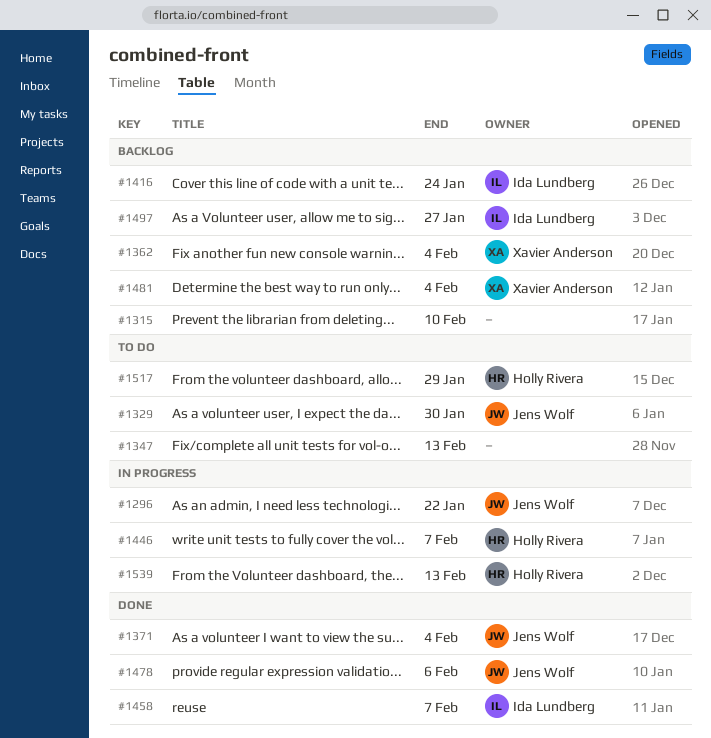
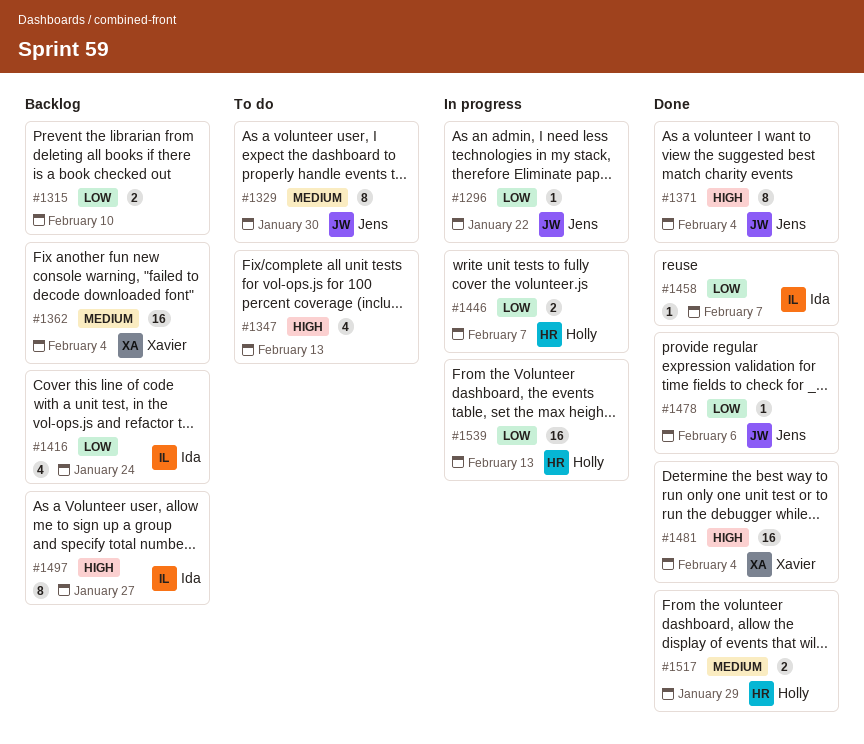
#1481, status: Backlog -> Done
#1517, status: To do -> Done

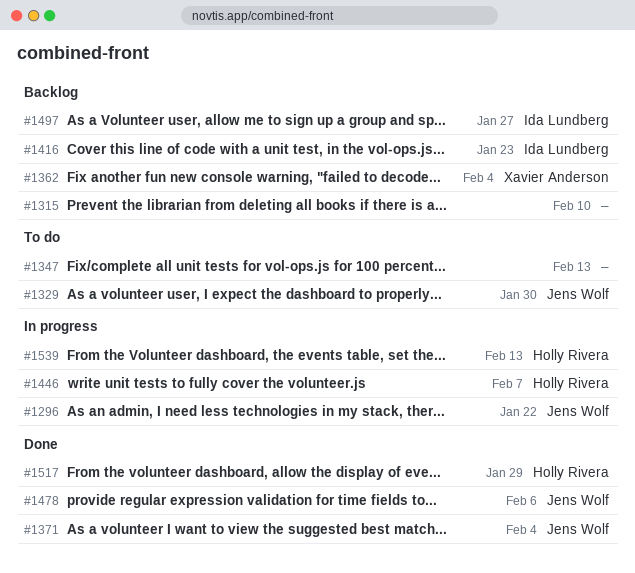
#1416, due: Jan 24 -> Jan 23
#1458: present -> none
#1481: present -> none

